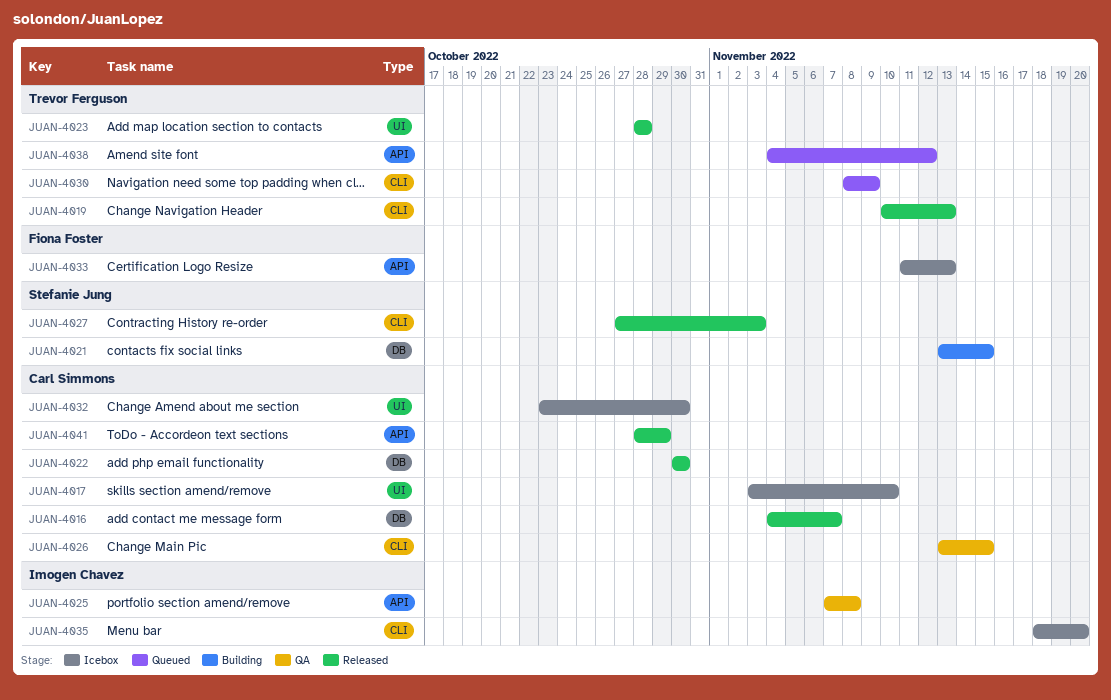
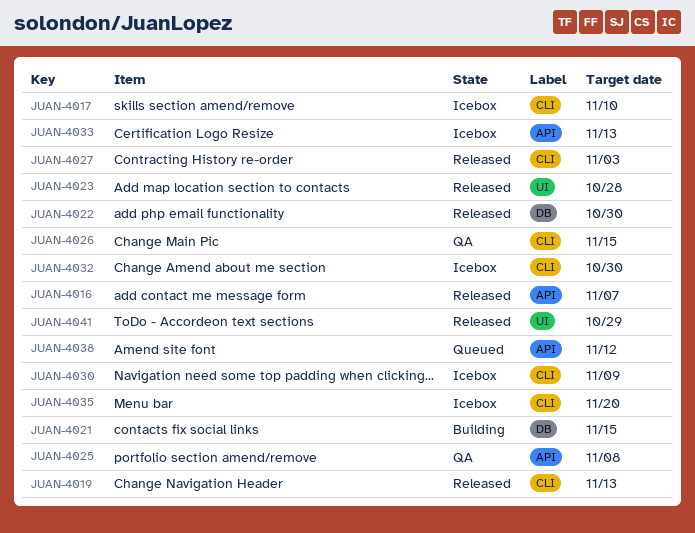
JUAN-4016, label: DB -> API
JUAN-4017, label: UI -> CLI
JUAN-4030, status: Queued -> Icebox
JUAN-4032, label: UI -> CLI
JUAN-4041, label: API -> UI

